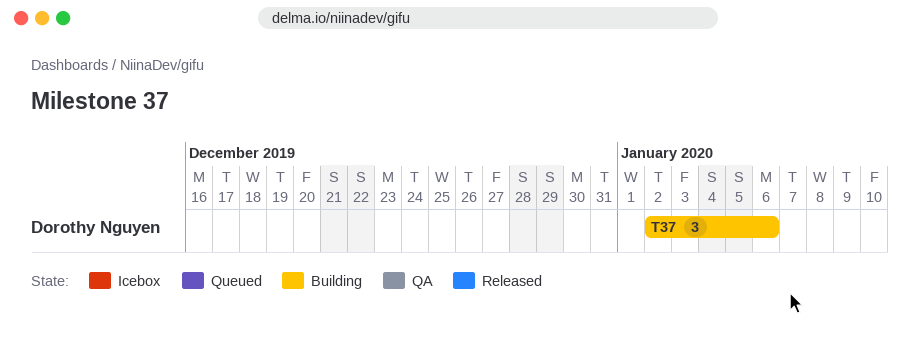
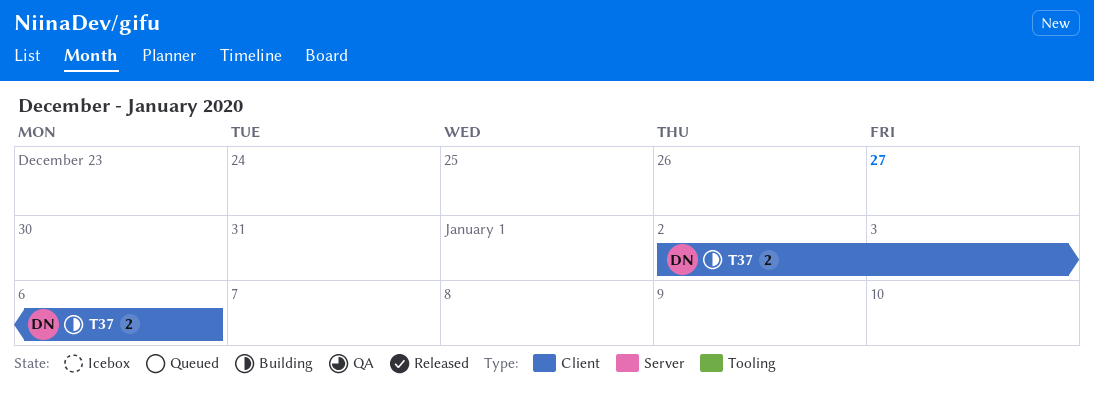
T37, estimate: 3 -> 2

